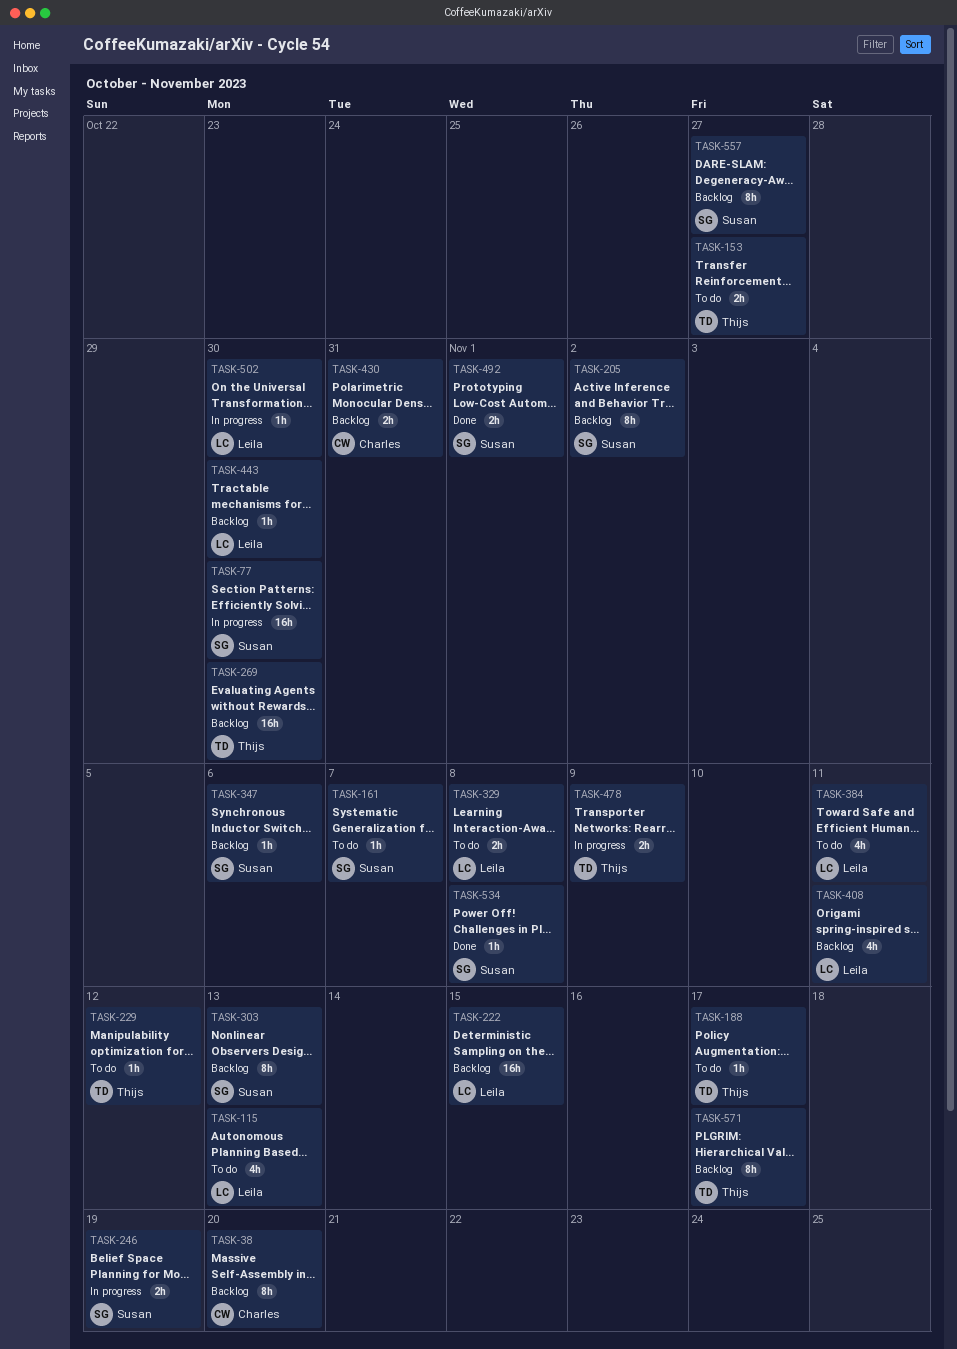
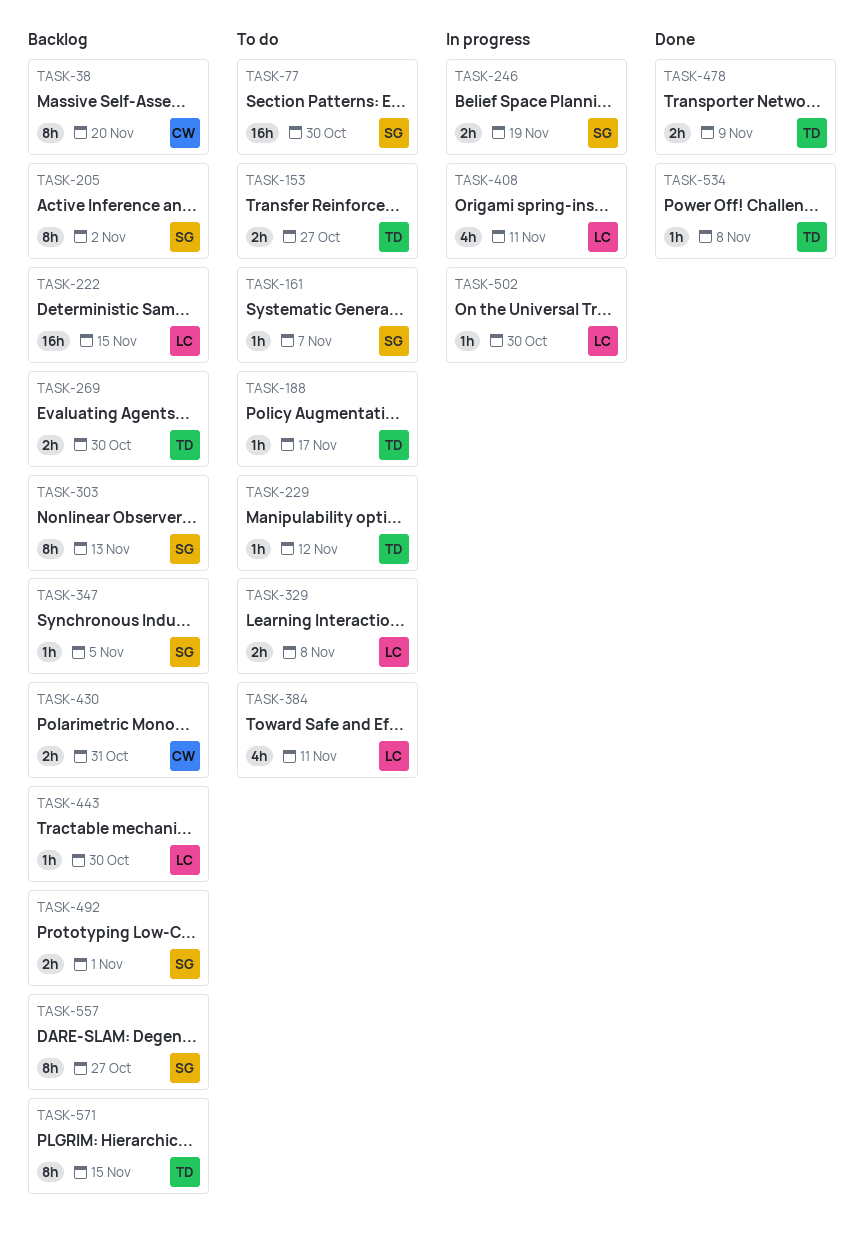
TASK-77, status: In progress -> To do
TASK-115: present -> none
TASK-269, estimate: 16h -> 2h
TASK-347, due: Nov 6 -> Nov 5
TASK-408, status: Backlog -> In progress
TASK-478, status: In progress -> Done
TASK-492, status: Done -> Backlog
TASK-534, owner: Susan -> Thijs
TASK-571, due: Nov 17 -> Nov 15

